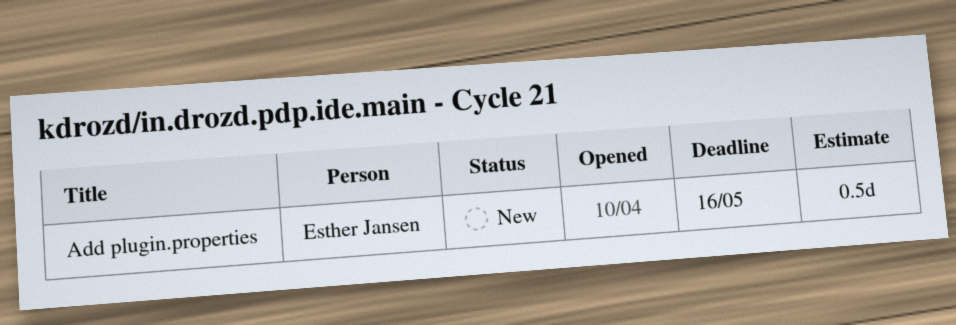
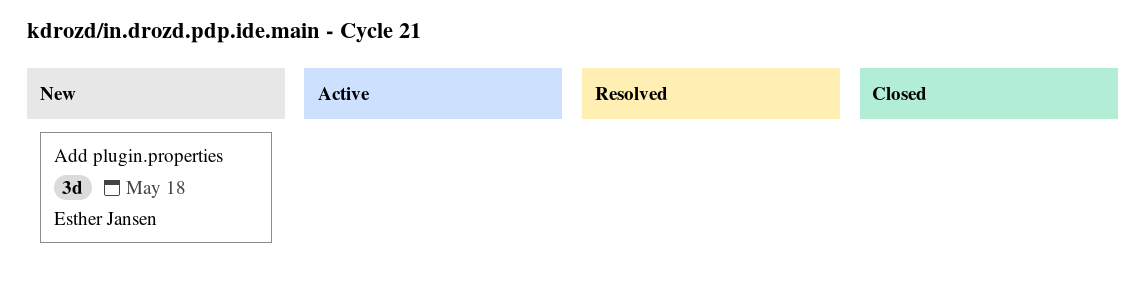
Add plugin.properties, estimate: 0.5d -> 3d
Add plugin.properties, due: May 16 -> May 18

